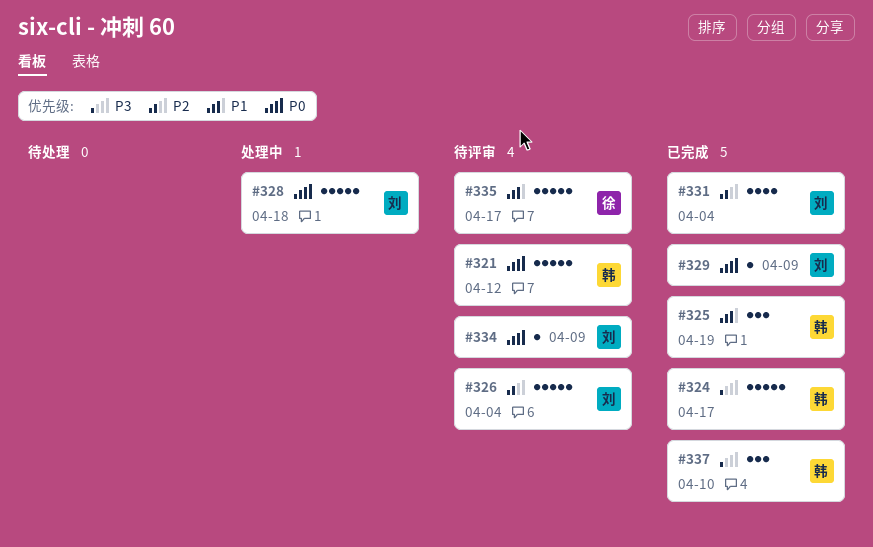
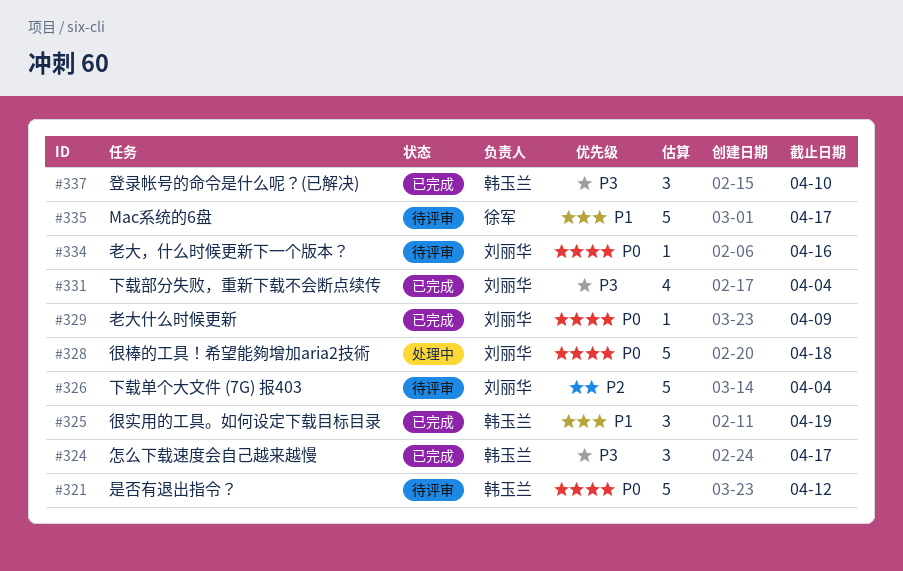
#324, estimate: 5 -> 3
#331, priority: P2 -> P3
#334, due: Apr 9 -> Apr 16

